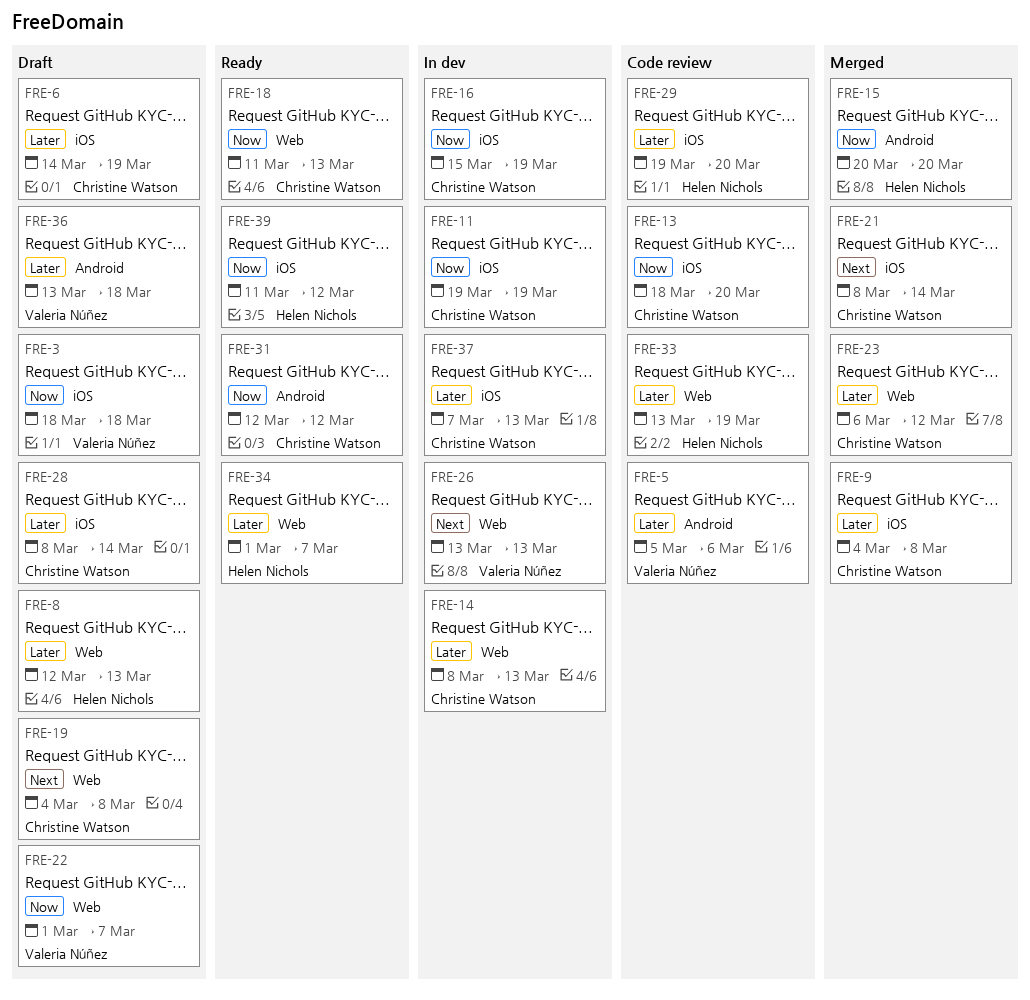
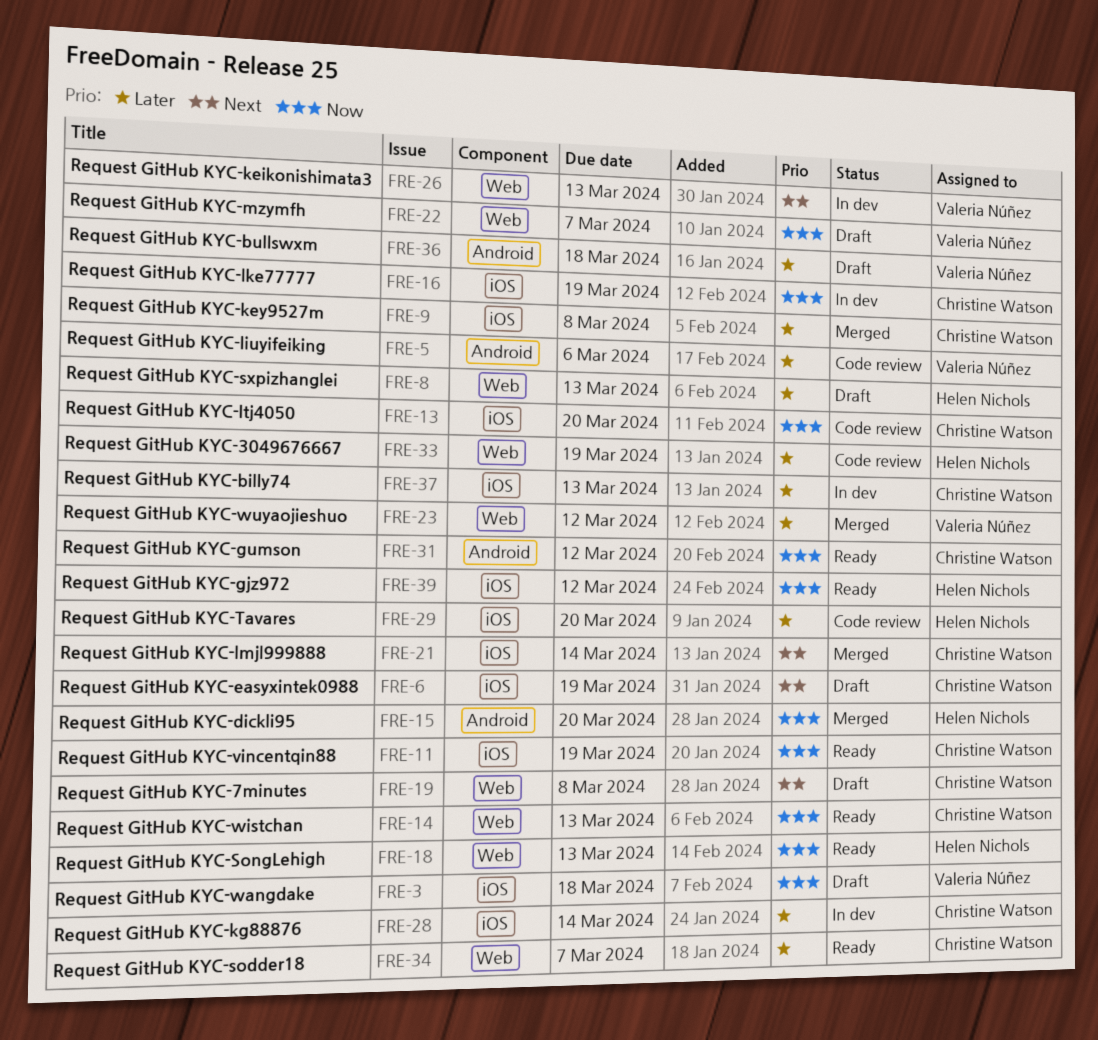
FRE-6, priority: Later -> Next
FRE-11, status: In dev -> Ready
FRE-14, status: In dev -> Ready
FRE-14, priority: Later -> Now
FRE-18, owner: Christine Watson -> Helen Nichols
FRE-23, owner: Christine Watson -> Valeria Núñez
FRE-28, status: Draft -> In dev
FRE-34, owner: Helen Nichols -> Christine Watson

